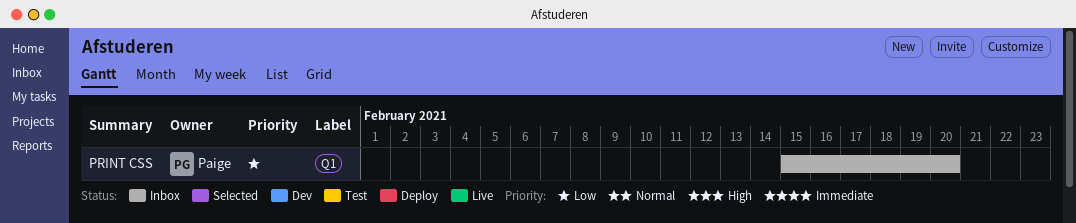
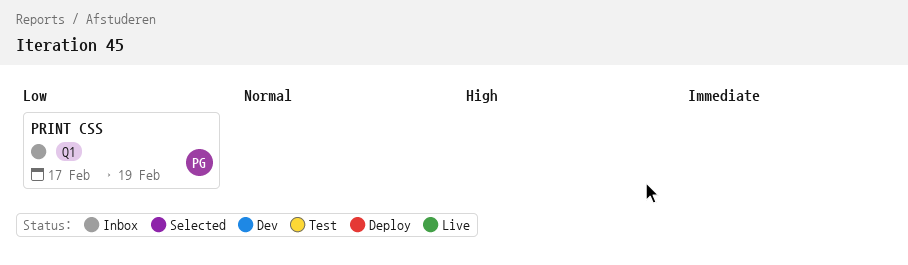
PRINT CSS, start: Feb 15 -> Feb 17
PRINT CSS, due: Feb 20 -> Feb 19

